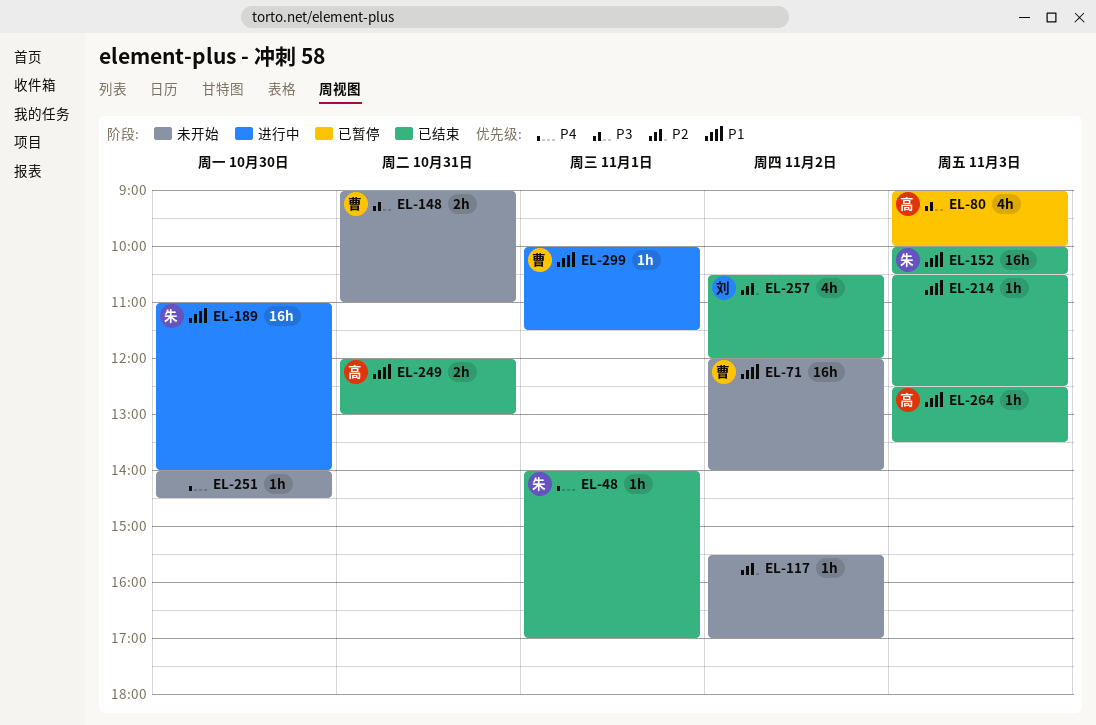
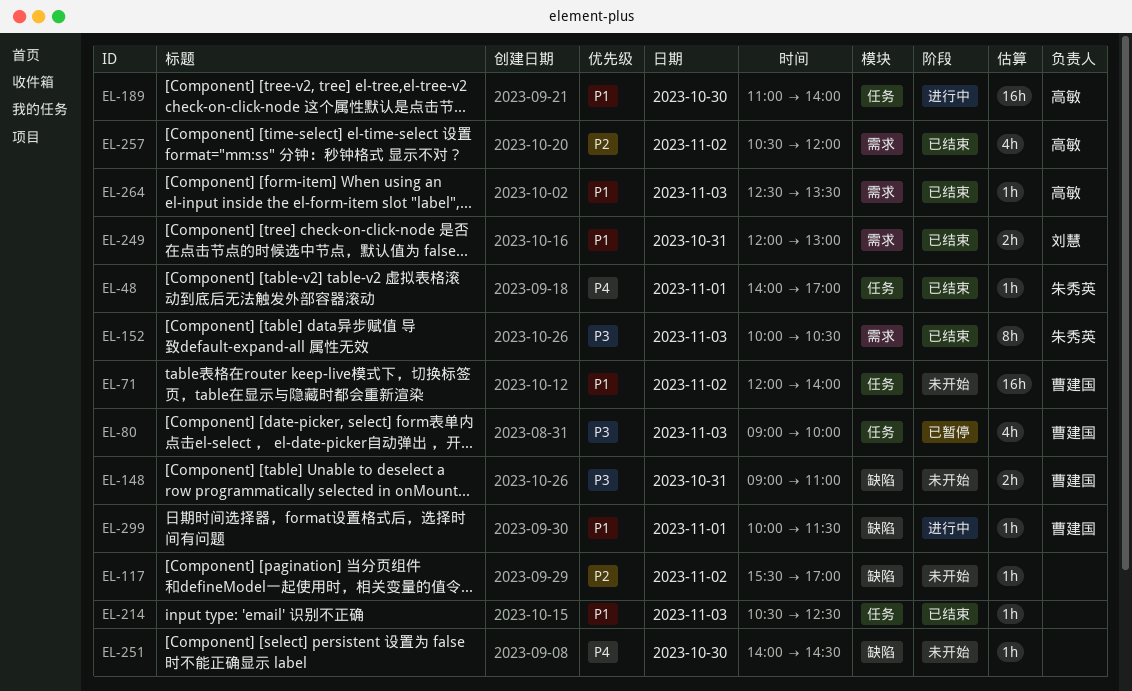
EL-80, owner: 高敏 -> 曹建国
EL-152, priority: P1 -> P3
EL-152, estimate: 16h -> 8h
EL-189, owner: 朱秀英 -> 高敏
EL-249, owner: 高敏 -> 刘慧
EL-257, owner: 刘慧 -> 高敏

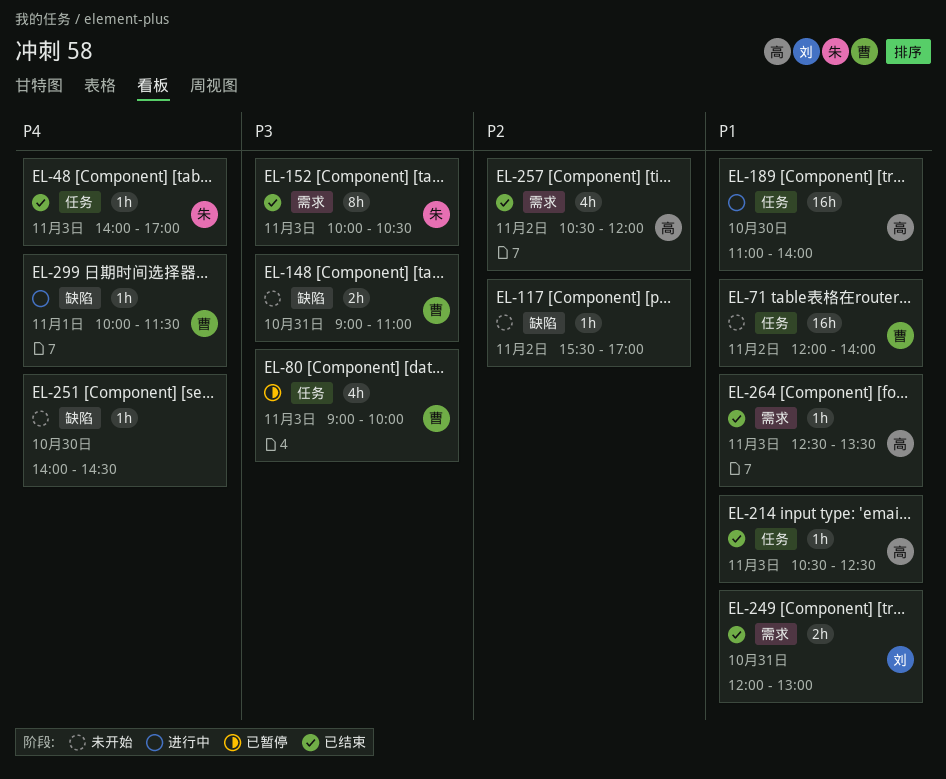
EL-48, day: Nov 1 -> Nov 3
EL-214, owner: none -> 高敏
EL-299, priority: P1 -> P4

